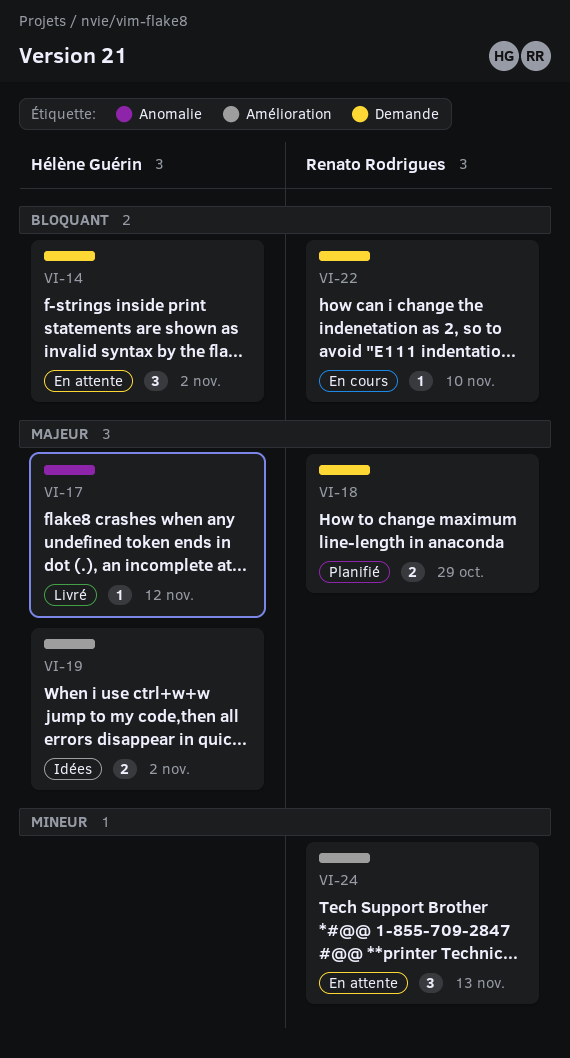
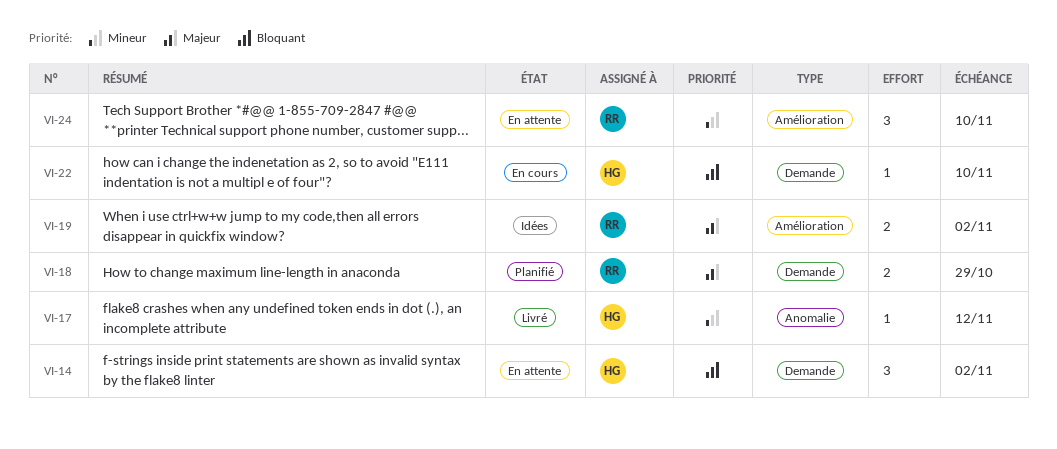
VI-17, priority: Majeur -> Mineur
VI-19, owner: Hélène Guérin -> Renato Rodrigues
VI-22, owner: Renato Rodrigues -> Hélène Guérin
VI-24, due: Nov 13 -> Nov 10

